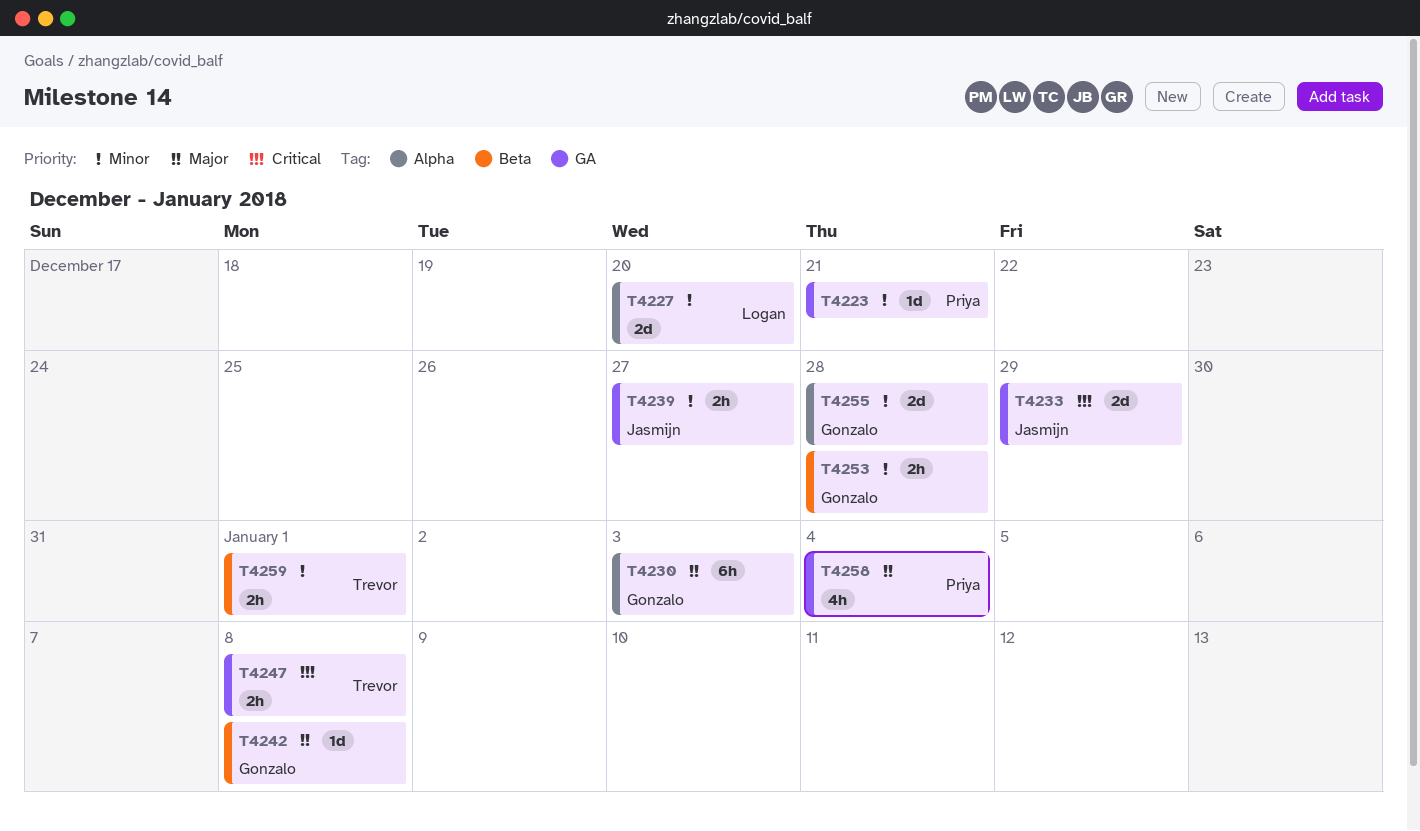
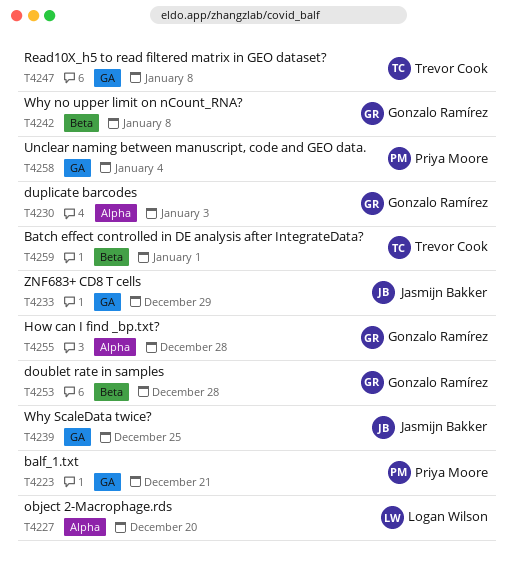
T4239, due: Dec 27 -> Dec 25

